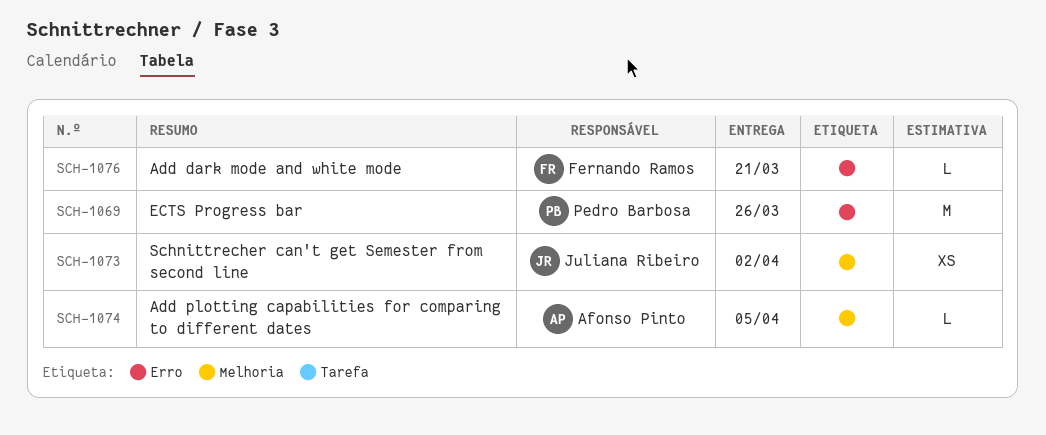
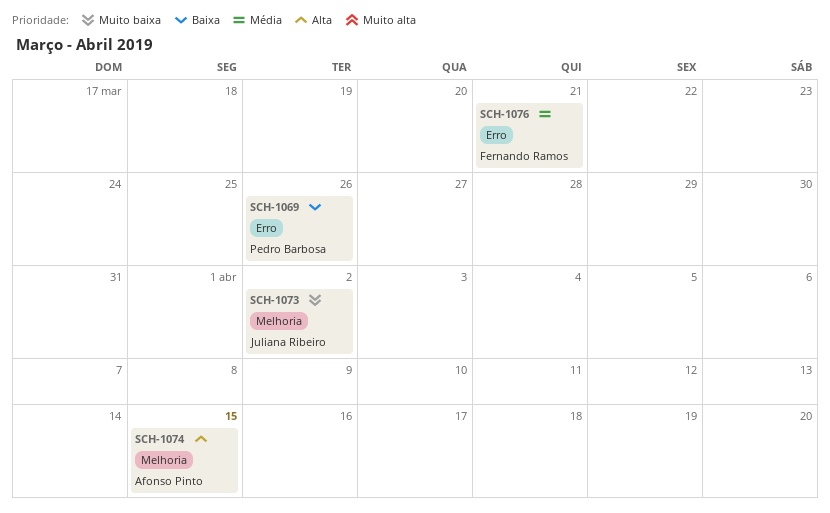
SCH-1074, due: Apr 5 -> Apr 15

